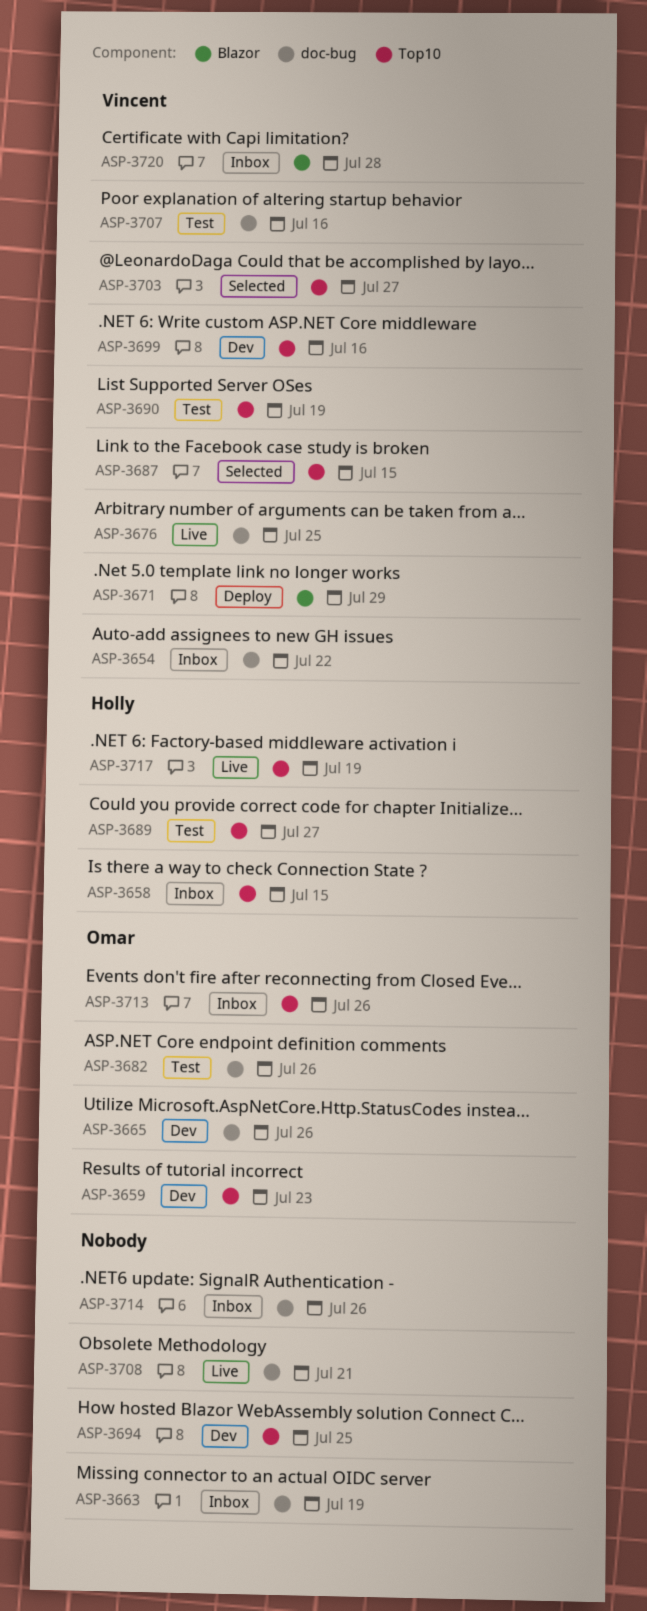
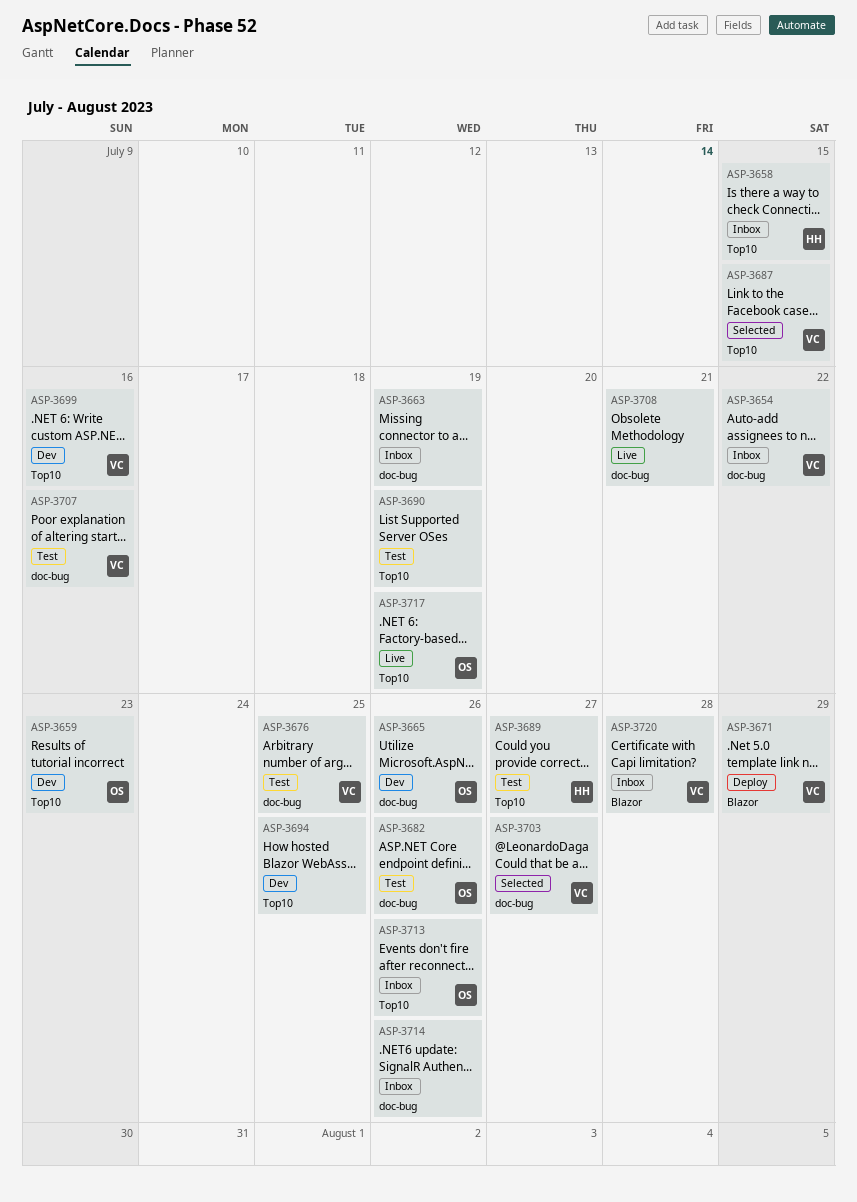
ASP-3676, status: Live -> Test
ASP-3690, owner: Vincent -> none
ASP-3703, label: Top10 -> doc-bug
ASP-3717, owner: Holly -> Omar

